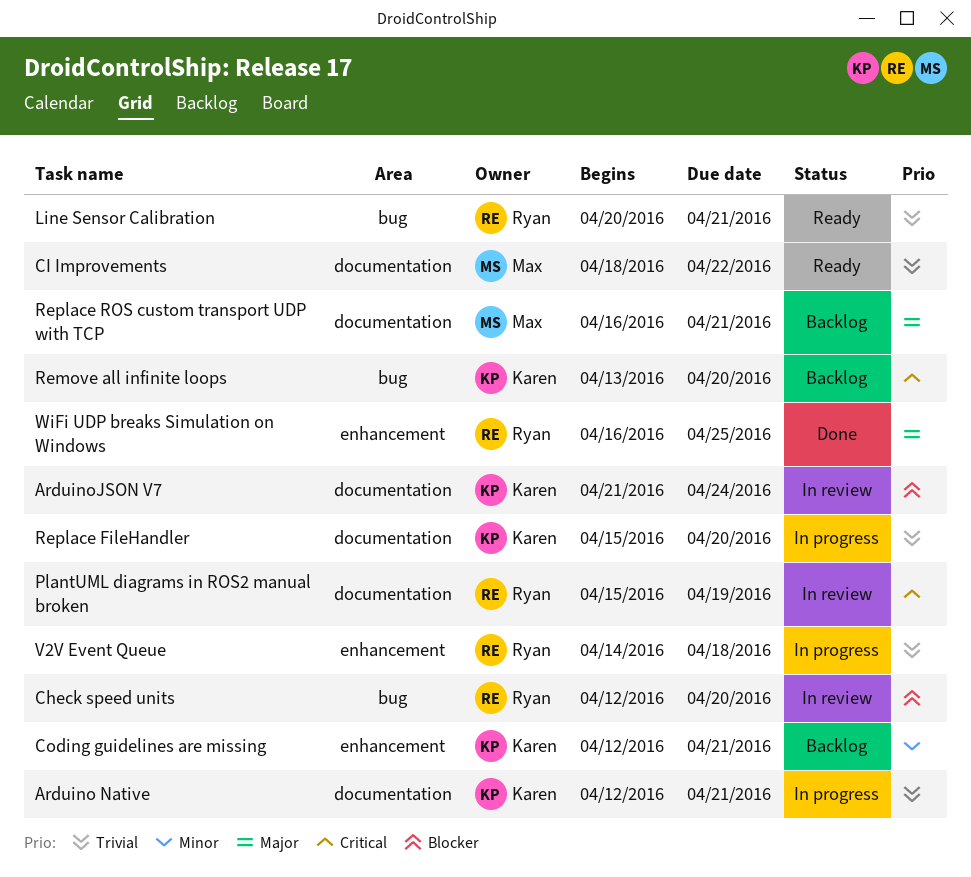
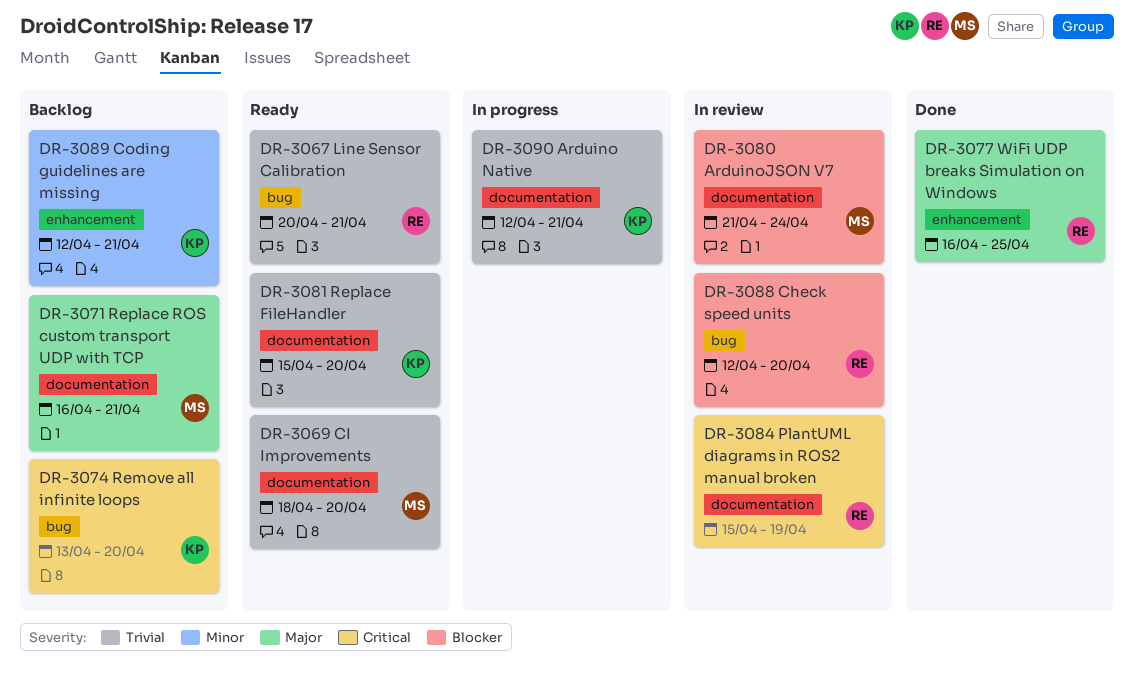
ArduinoJSON V7, owner: Karen -> Max
CI Improvements, due: Apr 22 -> Apr 20
Replace FileHandler, status: In progress -> Ready
V2V Event Queue: present -> none

